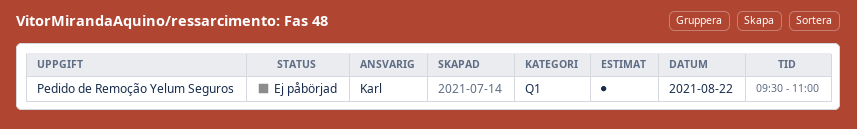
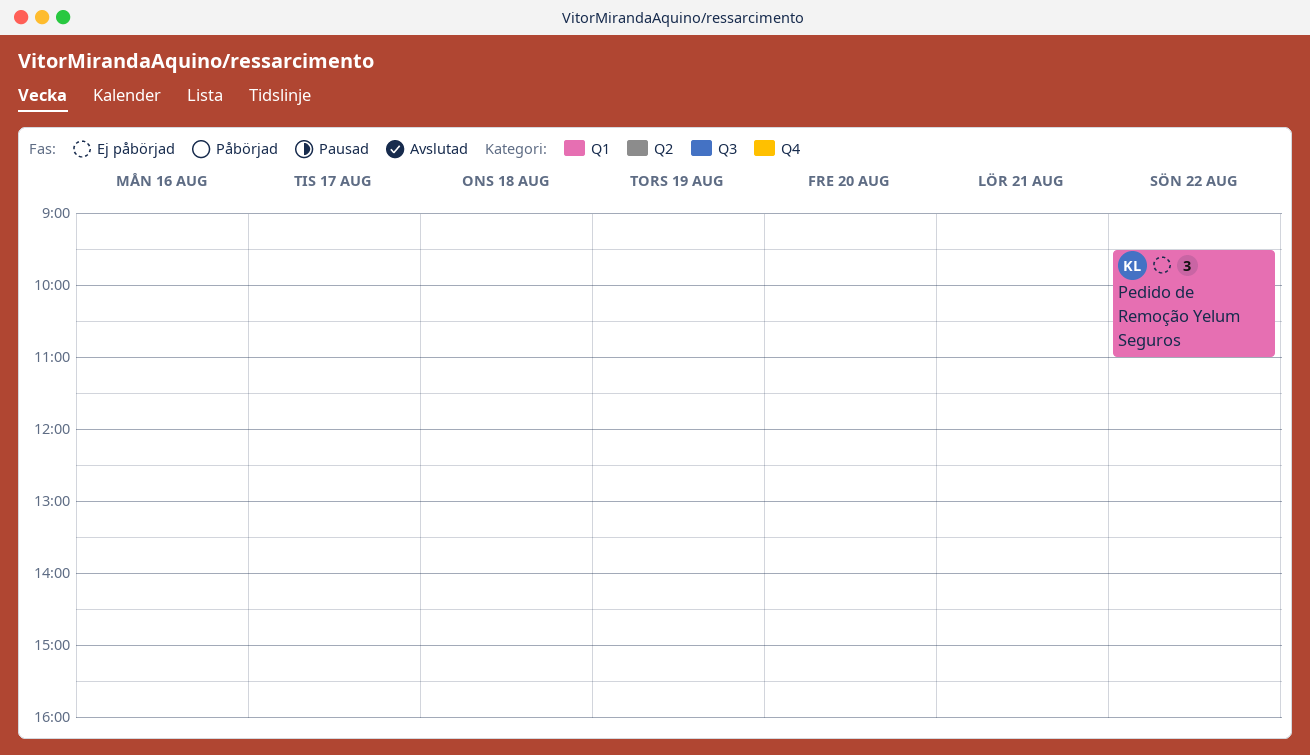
Pedido de Remoção Yelum Seguros, estimate: 1 -> 3

